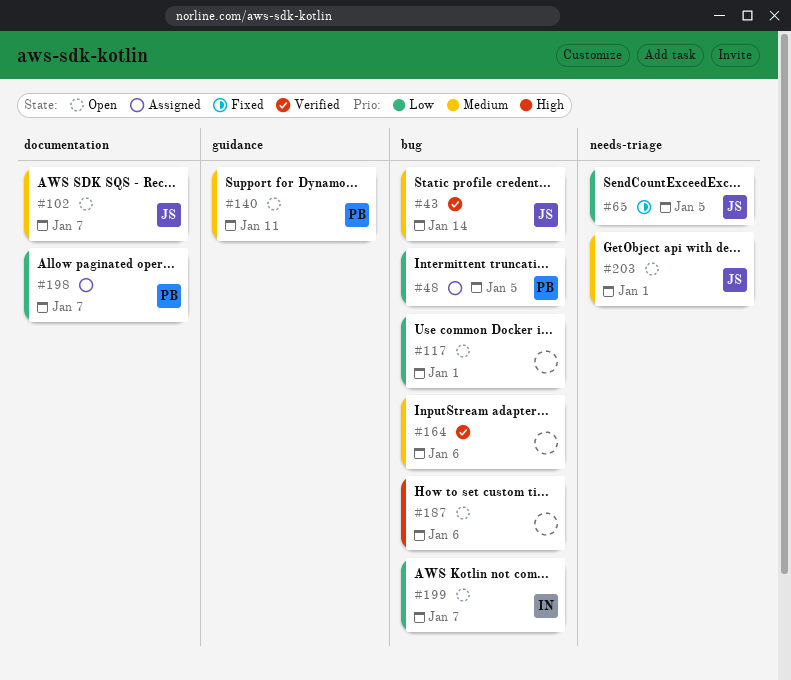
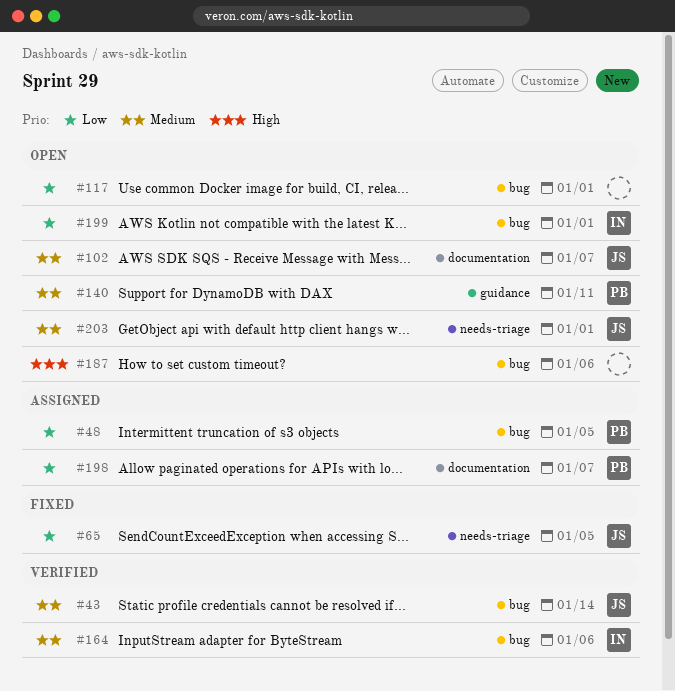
#164, owner: none -> IN
#199, due: Jan 7 -> Jan 1

